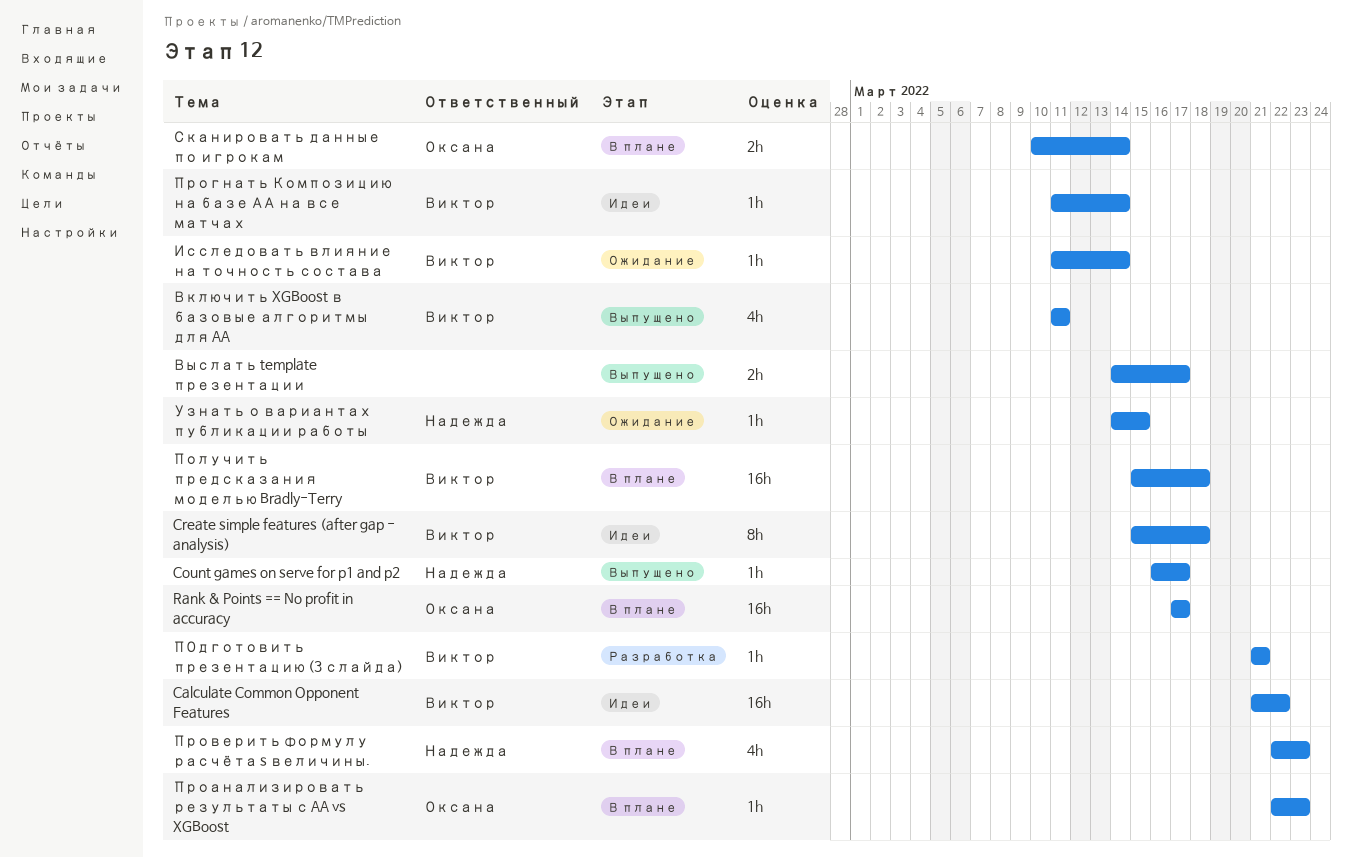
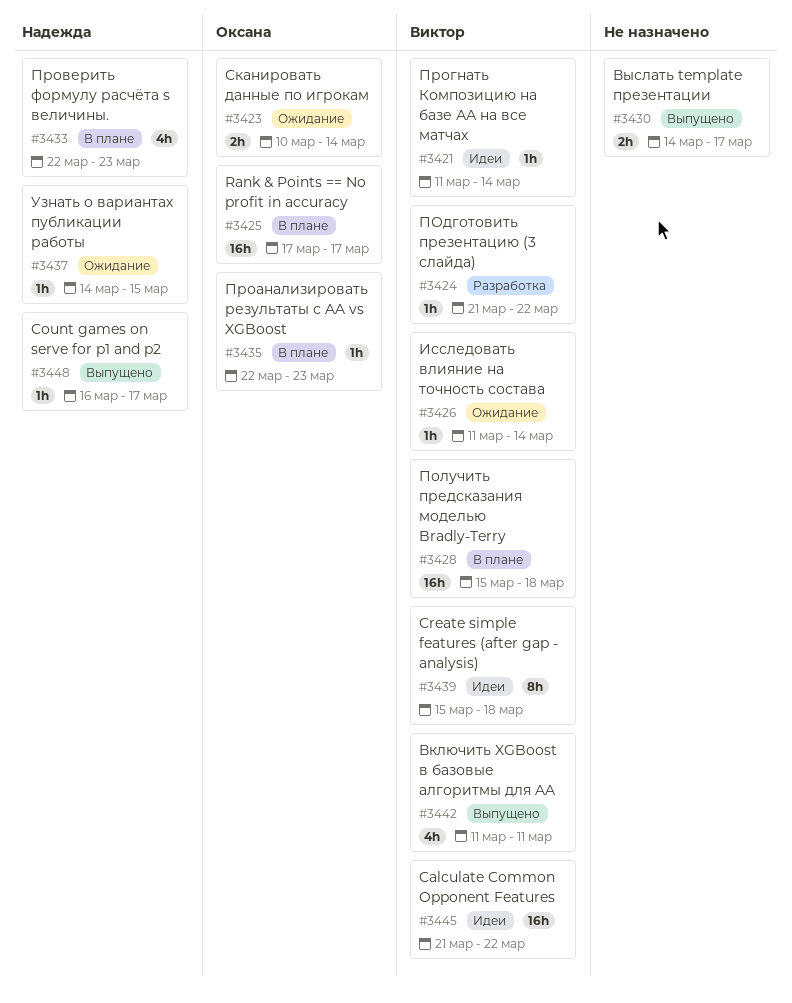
ПОдготовить презентацию (3 слайда), due: Mar 21 -> Mar 22
Сканировать данные по игрокам, status: В плане -> Ожидание

